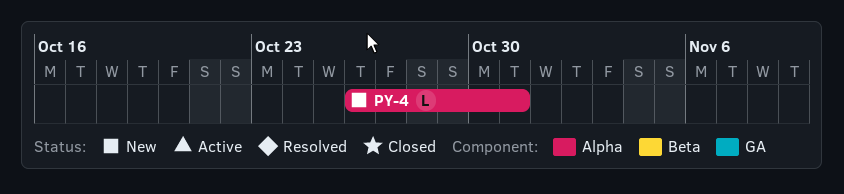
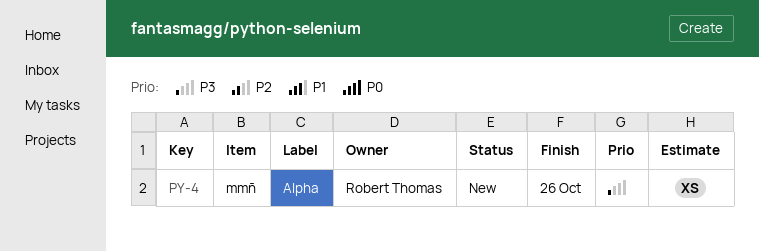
PY-4, estimate: L -> XS
PY-4, due: Oct 31 -> Oct 26

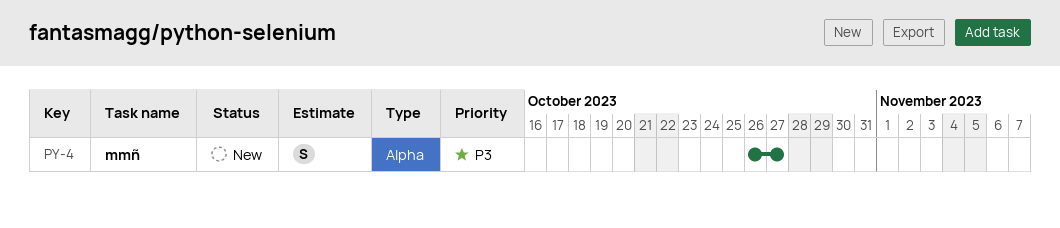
PY-4, estimate: XS -> S
PY-4, due: Oct 26 -> Oct 27

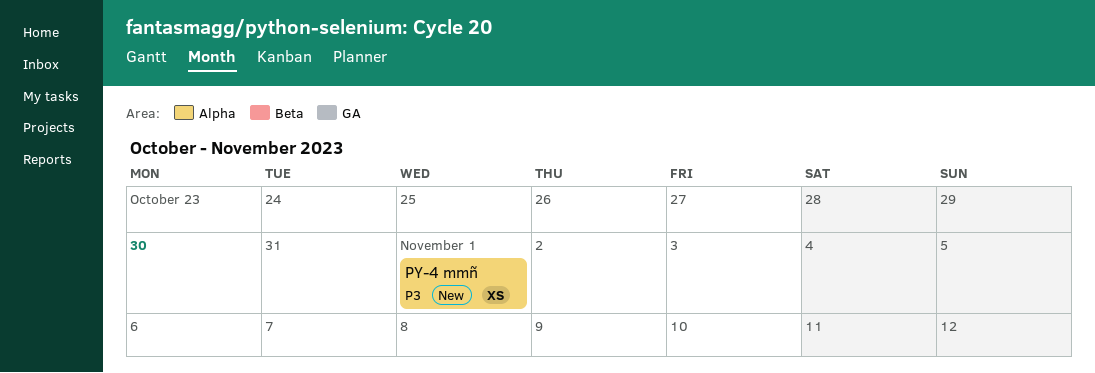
PY-4, estimate: S -> XS
PY-4, due: Oct 27 -> Nov 1

